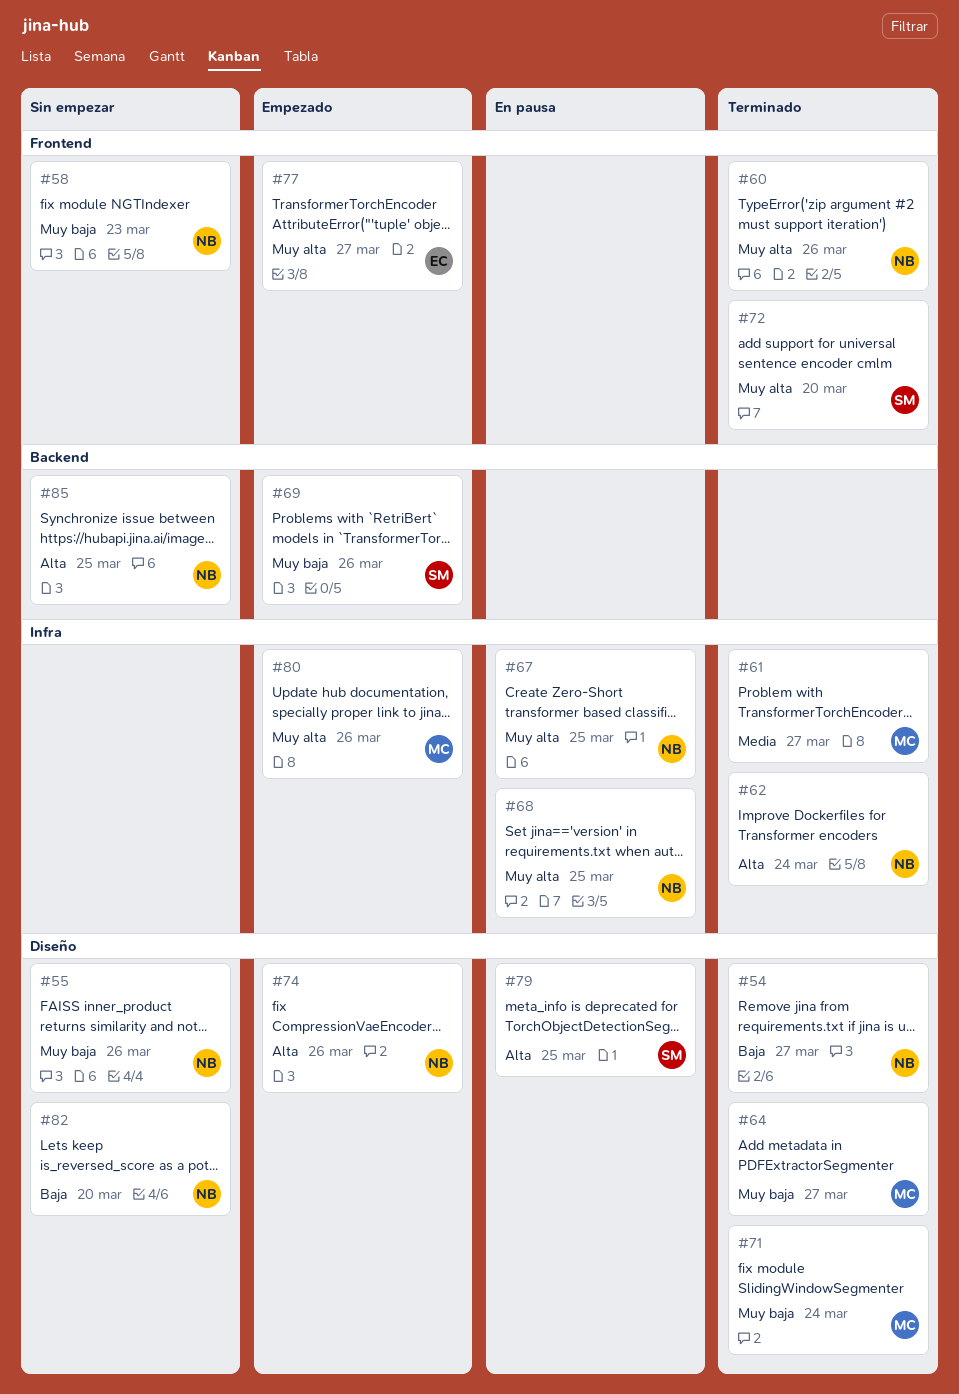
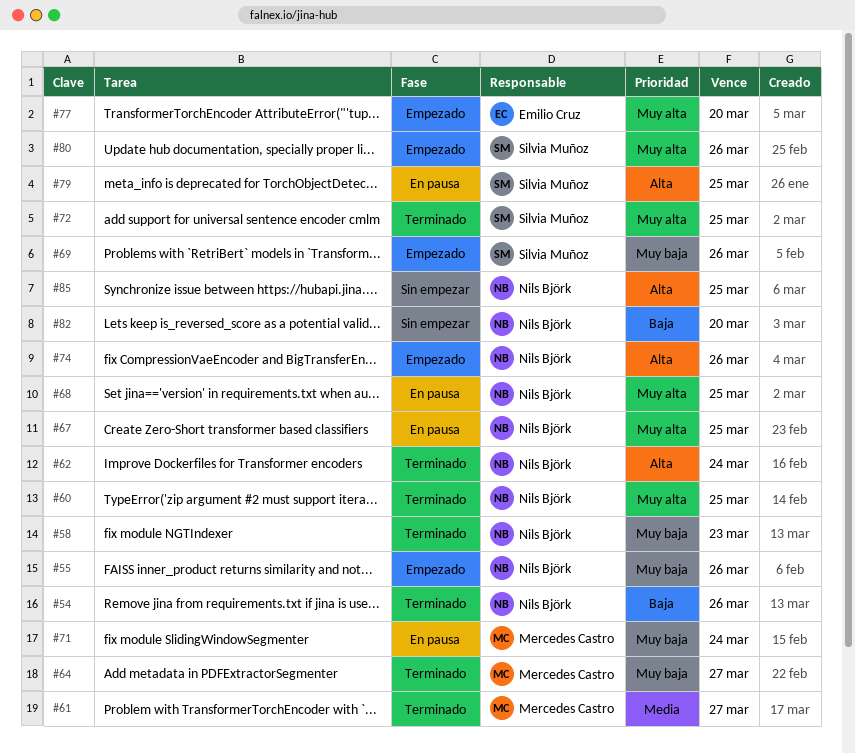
#54, due: Mar 27 -> Mar 26
#55, status: Sin empezar -> Empezado
#58, status: Sin empezar -> Terminado
#60, due: Mar 26 -> Mar 25
#71, status: Terminado -> En pausa
#72, due: Mar 20 -> Mar 25
#77, due: Mar 27 -> Mar 20
#80, owner: Mercedes Castro -> Silvia Muñoz

